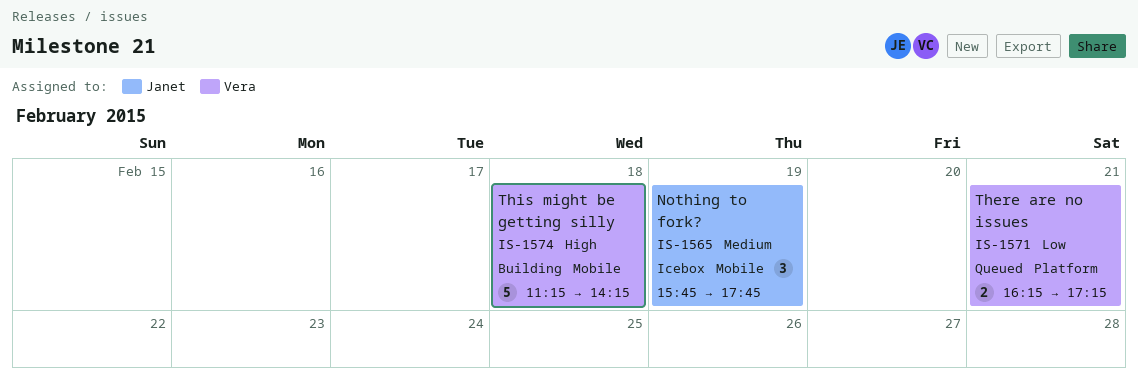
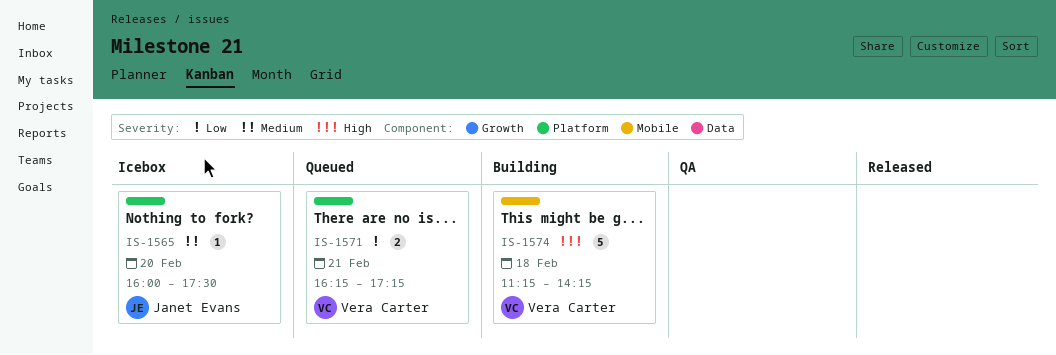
IS-1565, label: Mobile -> Platform
IS-1565, estimate: 3 -> 1
IS-1565, day: Feb 19 -> Feb 20
IS-1565, begins: 15:45 -> 16:00
IS-1565, ends: 17:45 -> 17:30

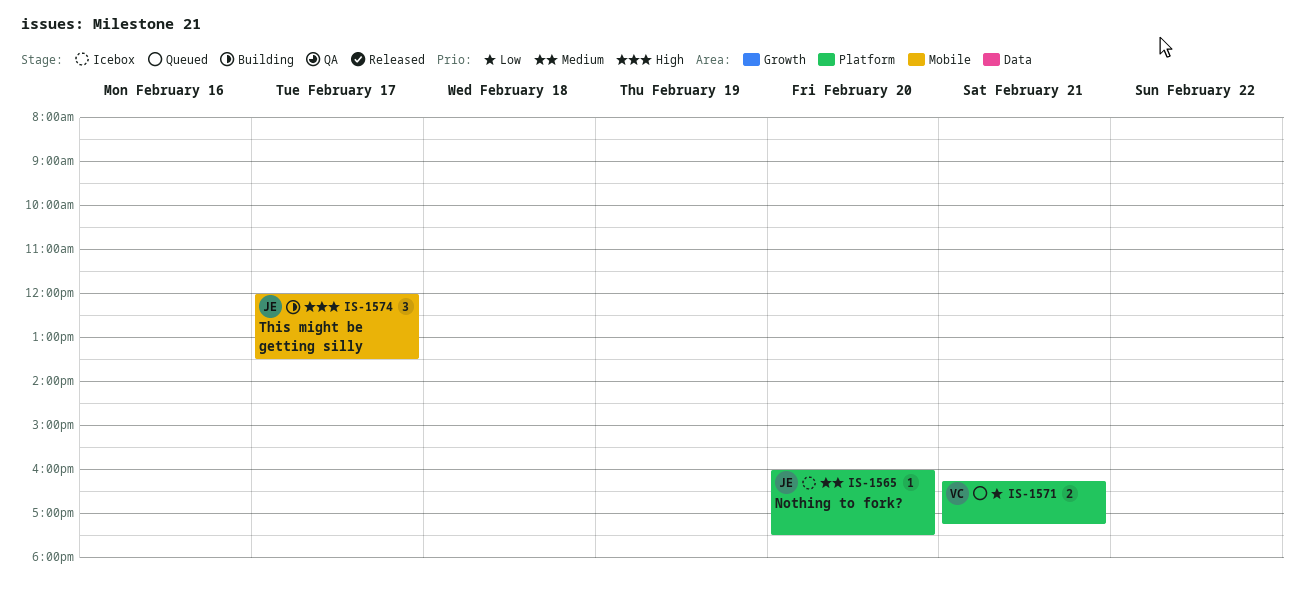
IS-1574, owner: Vera Carter -> Janet Evans
IS-1574, estimate: 5 -> 3
IS-1574, day: Feb 18 -> Feb 17
IS-1574, begins: 11:15 -> 12:00
IS-1574, ends: 14:15 -> 13:30

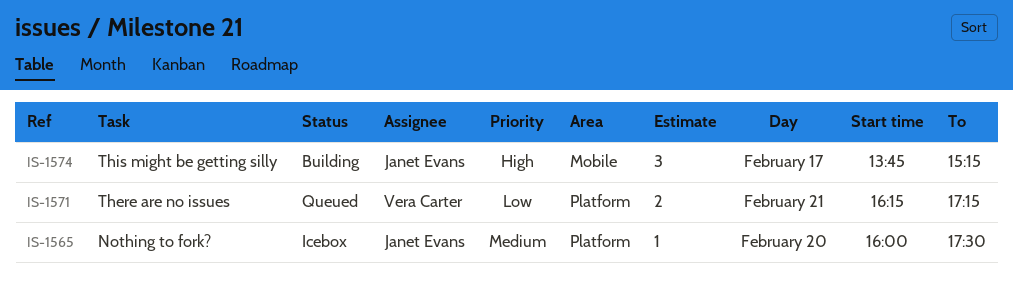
IS-1574, begins: 12:00 -> 13:45
IS-1574, ends: 13:30 -> 15:15

